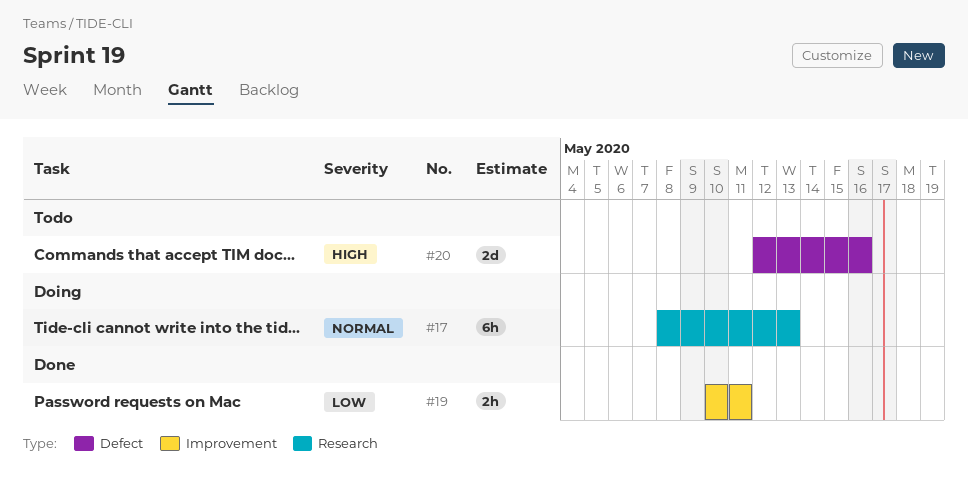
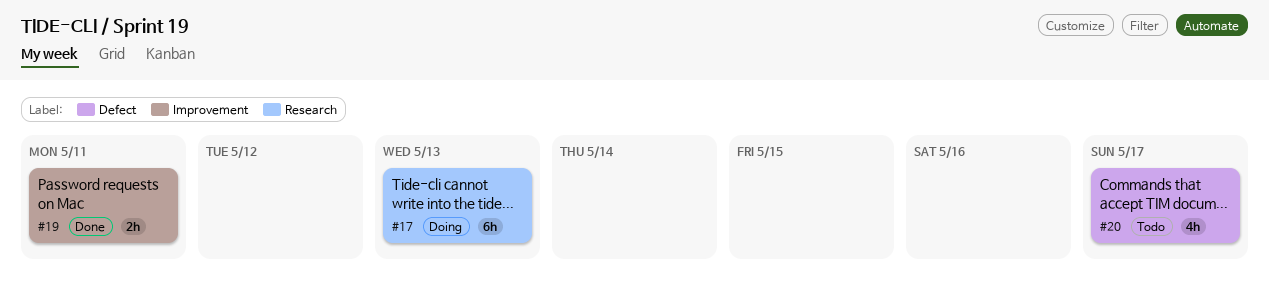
#20, estimate: 2d -> 4h
#20, due: May 16 -> May 17

